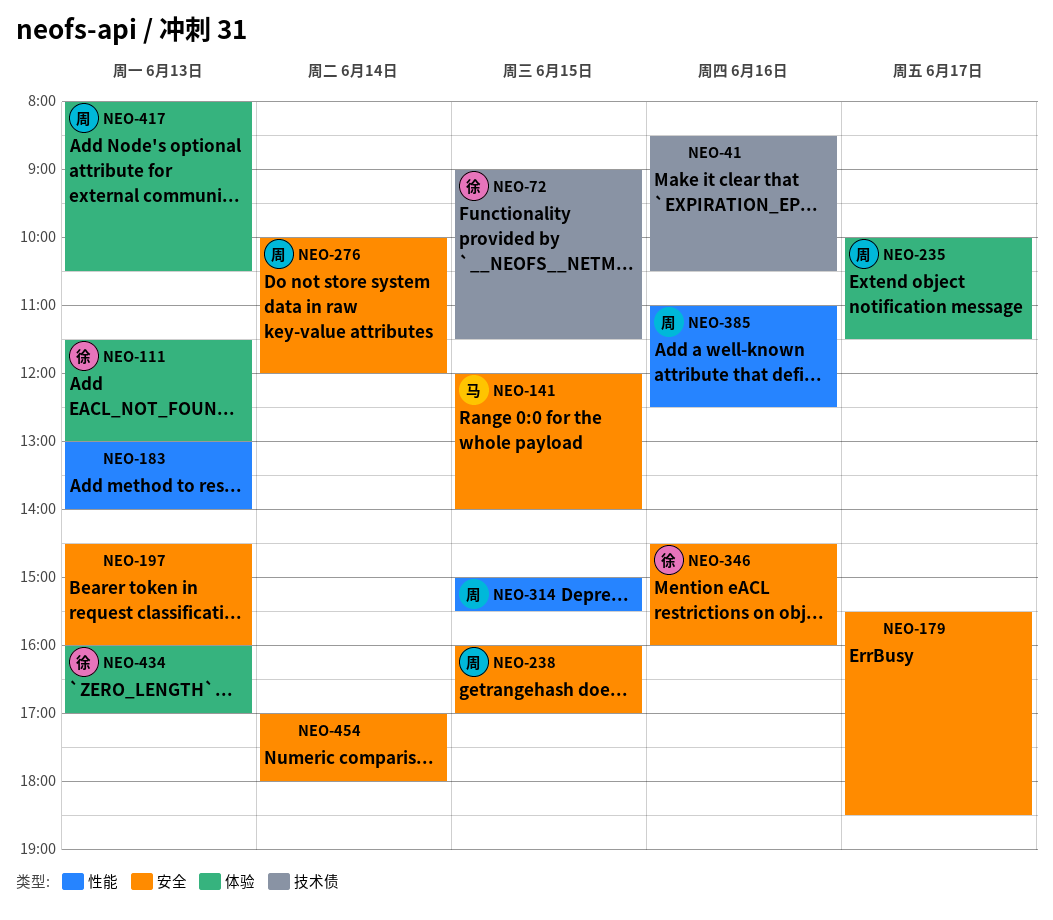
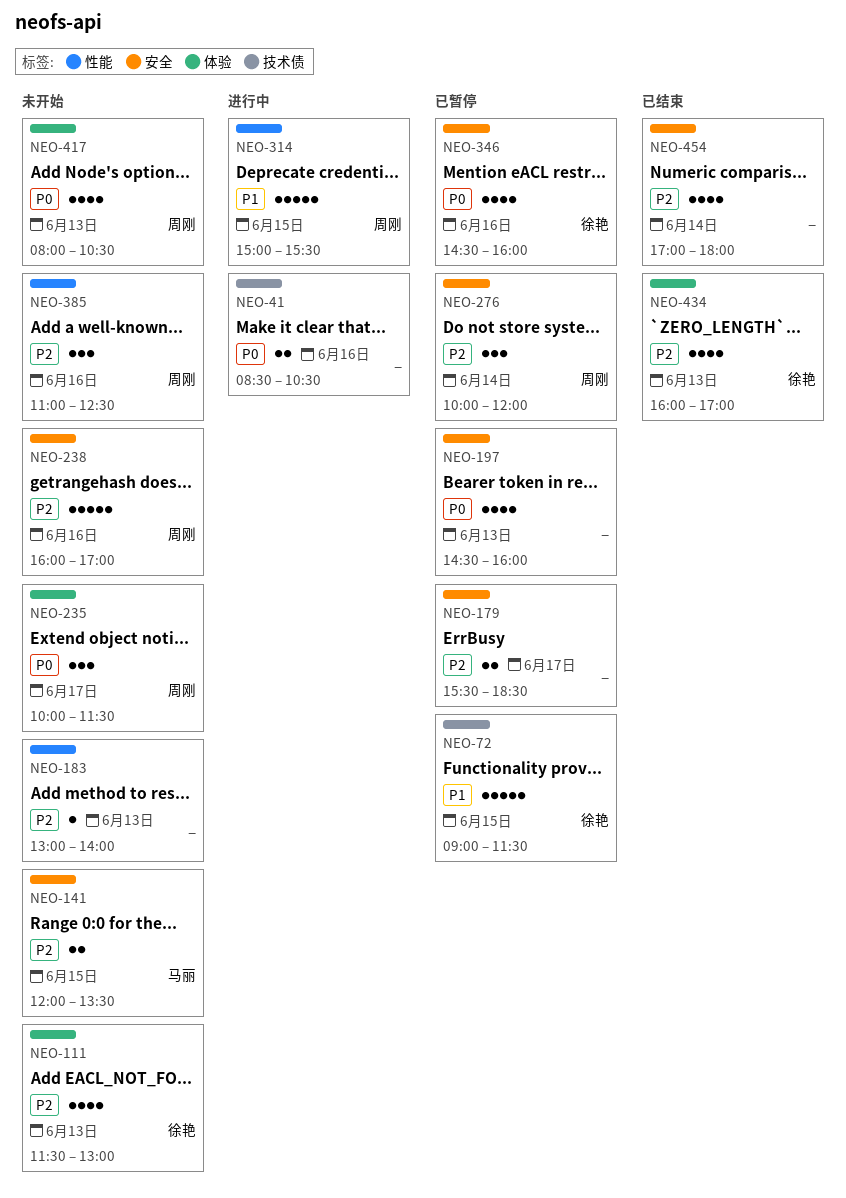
NEO-141, ends: 14:00 -> 13:30
NEO-238, day: Jun 15 -> Jun 16

